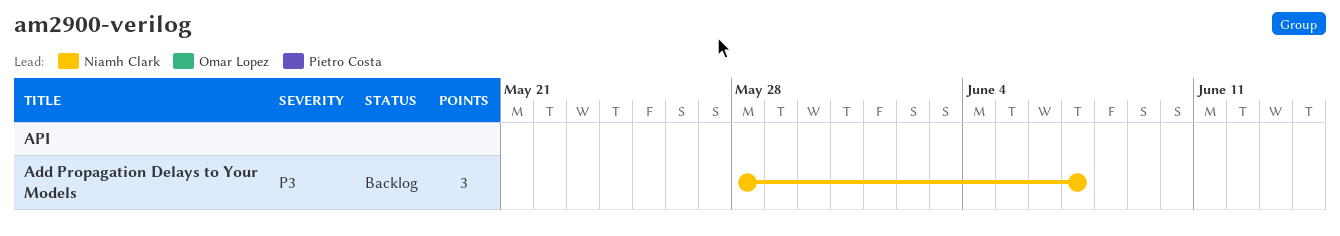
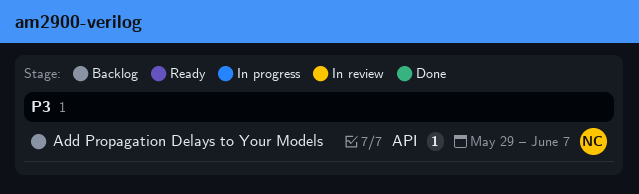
Add Propagation Delays to Your Models, estimate: 3 -> 1
Add Propagation Delays to Your Models, start: May 28 -> May 29

